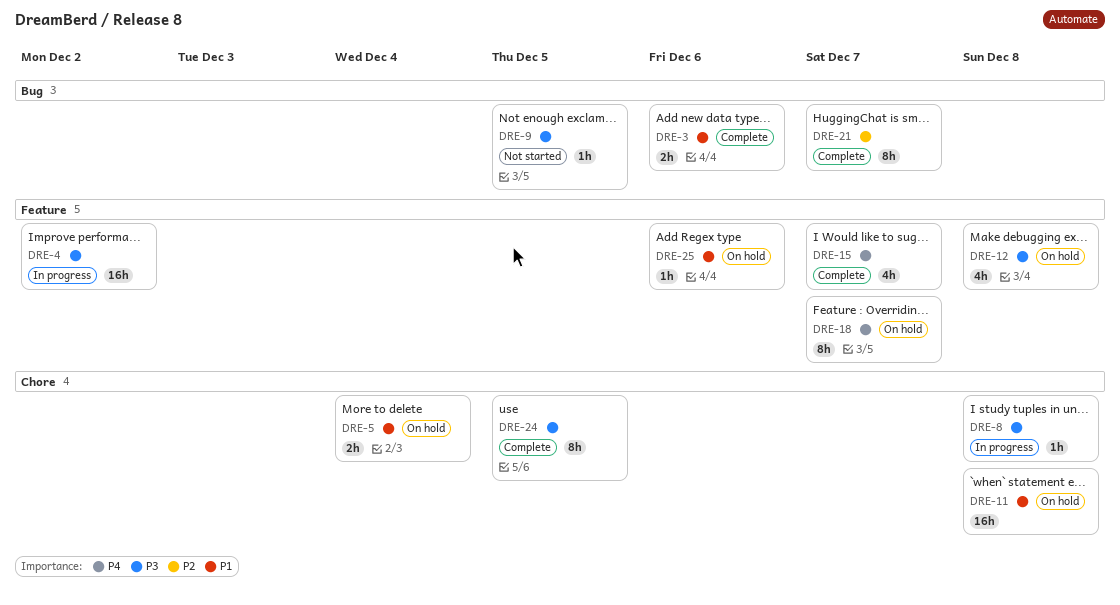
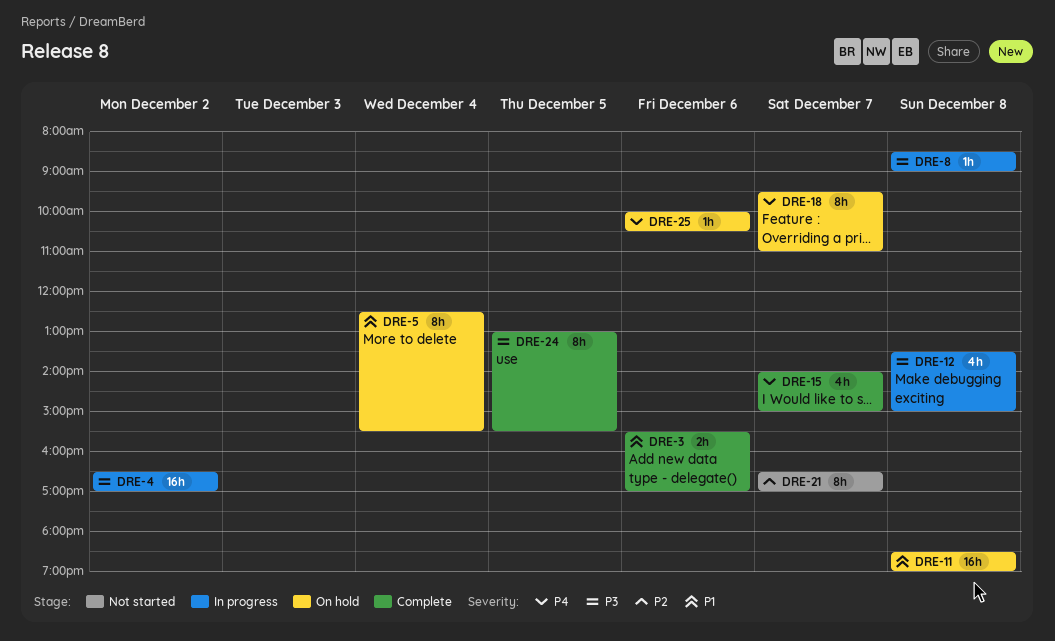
DRE-5, estimate: 2h -> 8h
DRE-9: present -> none
DRE-12, status: On hold -> In progress
DRE-21, status: Complete -> Not started
DRE-25, priority: P1 -> P4

